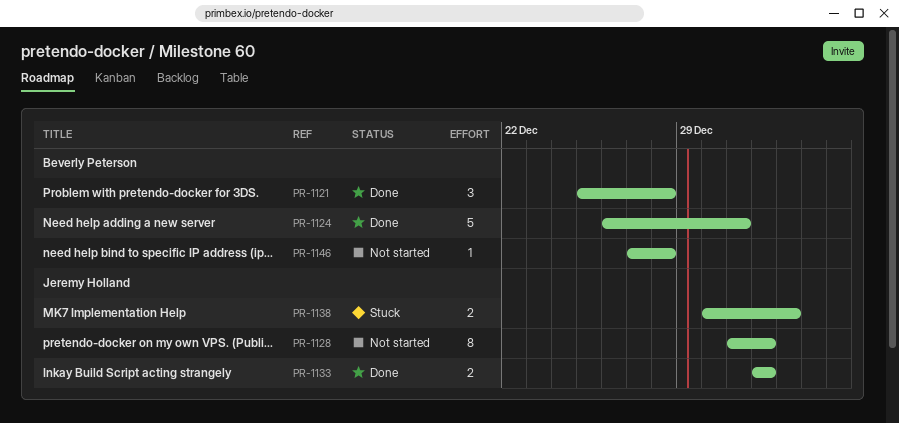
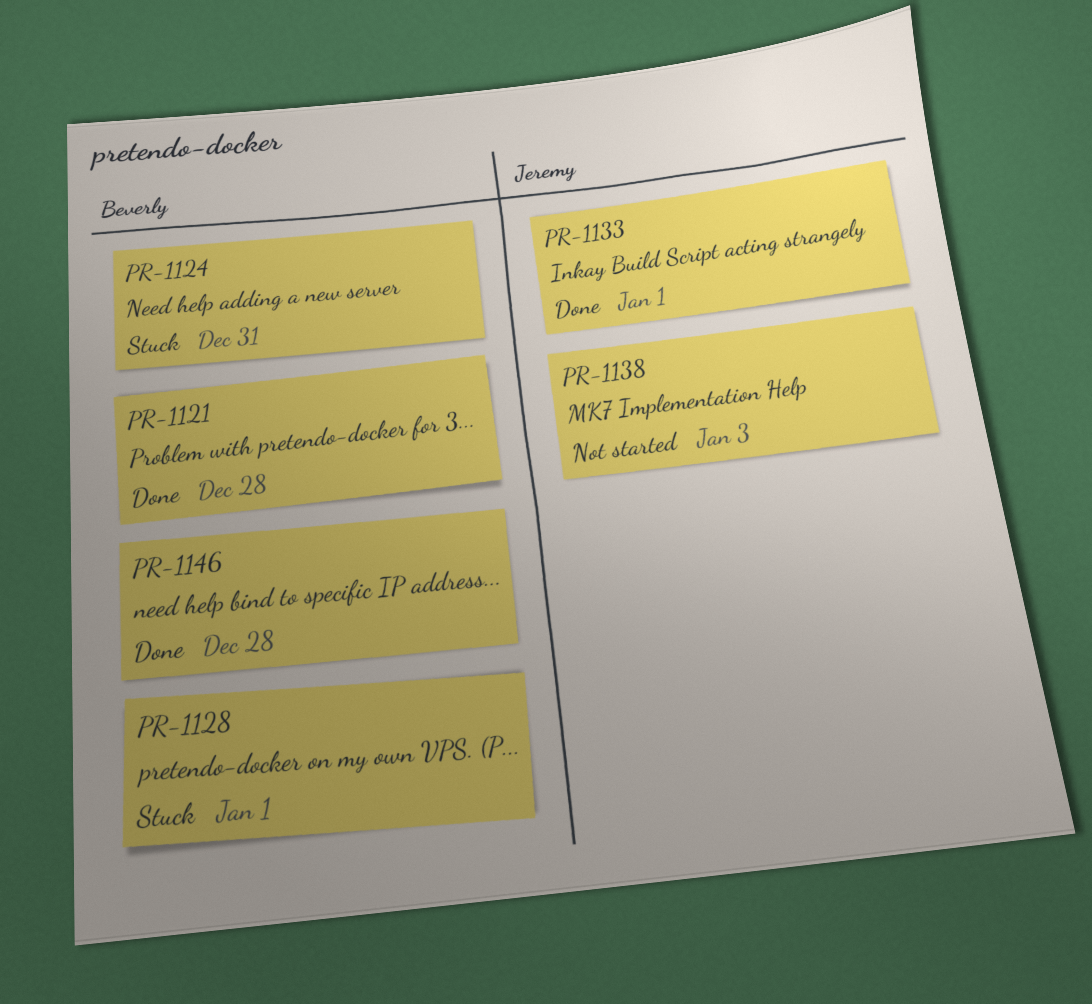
PR-1124, status: Done -> Stuck
PR-1128, status: Not started -> Stuck
PR-1128, owner: Jeremy Holland -> Beverly Peterson
PR-1138, status: Stuck -> Not started
PR-1138, due: Jan 2 -> Jan 3
PR-1146, status: Not started -> Done

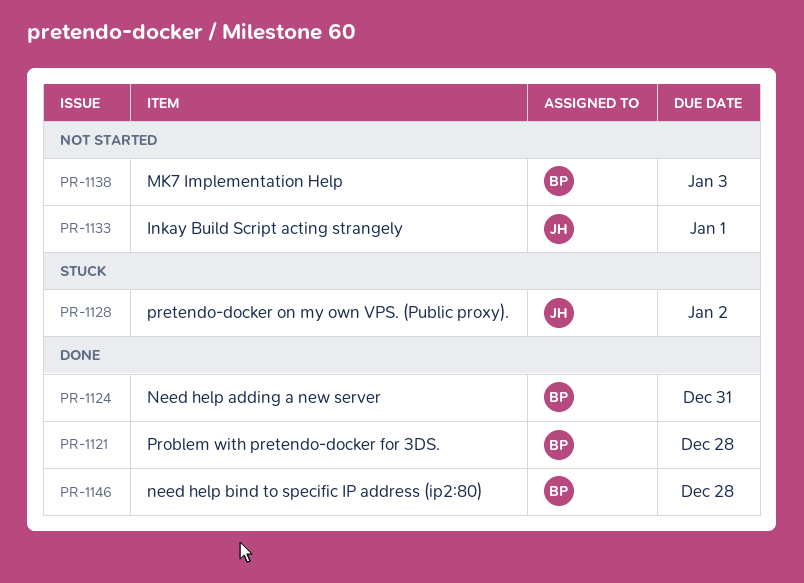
PR-1124, status: Stuck -> Done
PR-1128, owner: Beverly -> Jeremy
PR-1128, due: Jan 1 -> Jan 2
PR-1133, status: Done -> Not started
PR-1138, owner: Jeremy -> Beverly

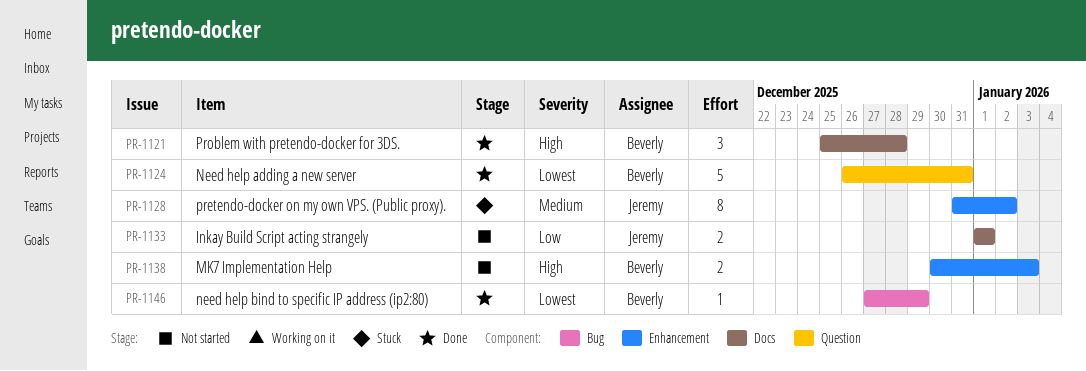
PR-1146, due: Dec 28 -> Dec 29

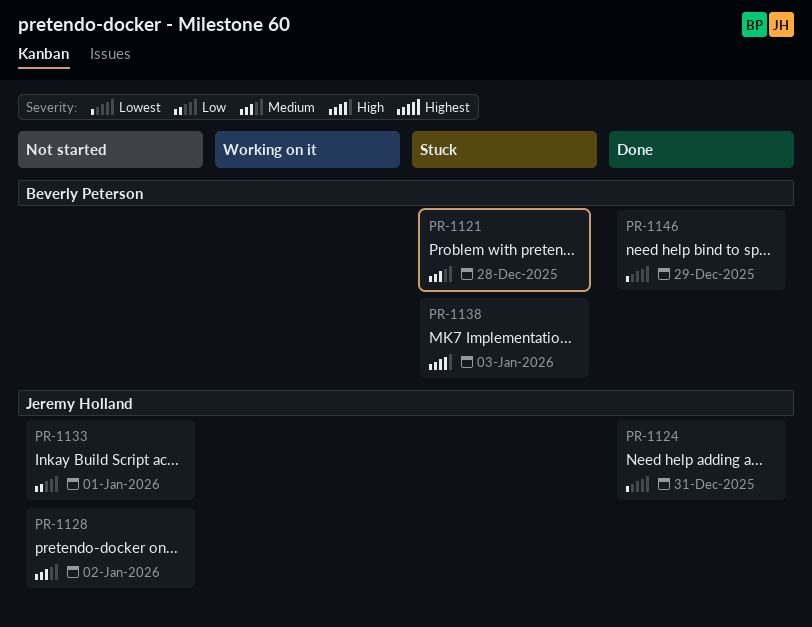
PR-1121, status: Done -> Stuck
PR-1121, priority: High -> Medium
PR-1124, owner: Beverly Peterson -> Jeremy Holland
PR-1128, status: Stuck -> Not started
PR-1138, status: Not started -> Stuck

